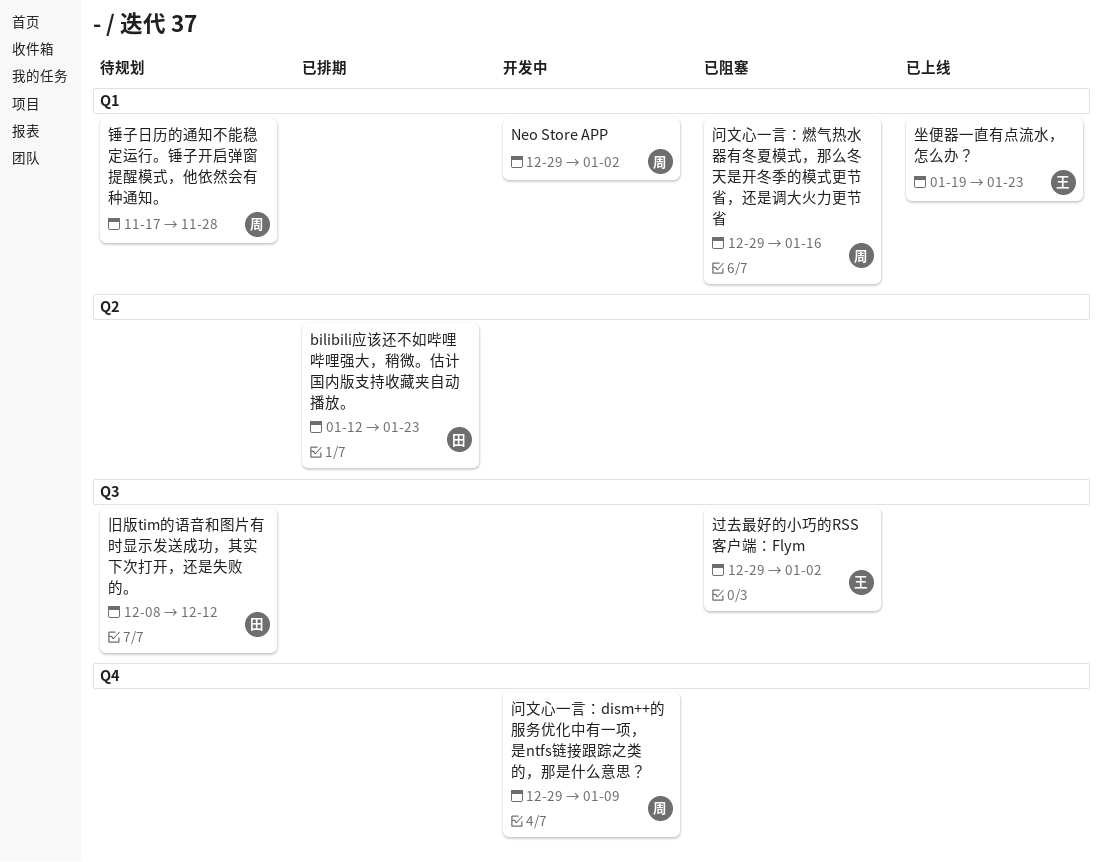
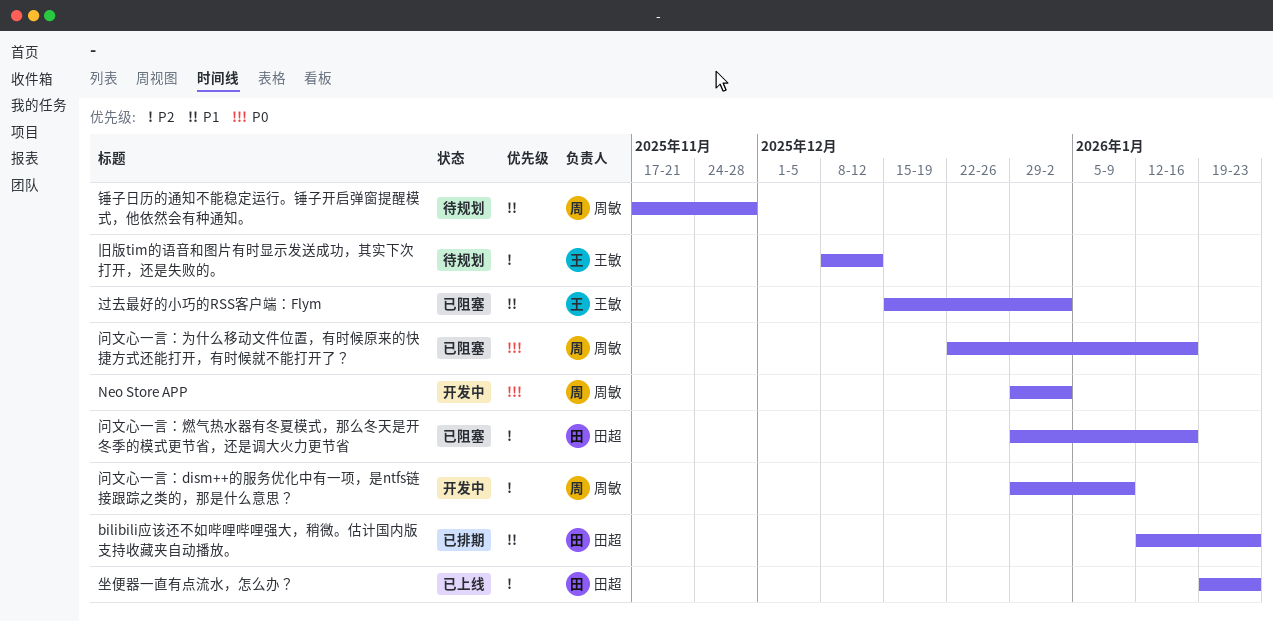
坐便器一直有点流水，怎么办？, owner: 王敏 -> 田超
旧版tim的语音和图片有时显示发送成功，其实下次打开，还是失败的。, owner: 田超 -> 王敏
过去最好的小巧的RSS客户端：Flym, start: Dec 29 -> Dec 15
问文心一言：为什么移动文件位置，有时候原来的快捷方式还能打开，有时候就不能打开了？: none -> present
问文心一言：燃气热水器有冬夏模式，那么冬天是开冬季的模式更节省，还是调大火力更节省, owner: 周敏 -> 田超

